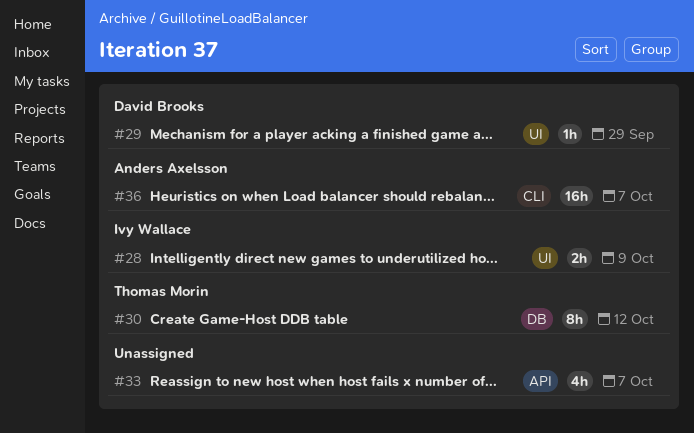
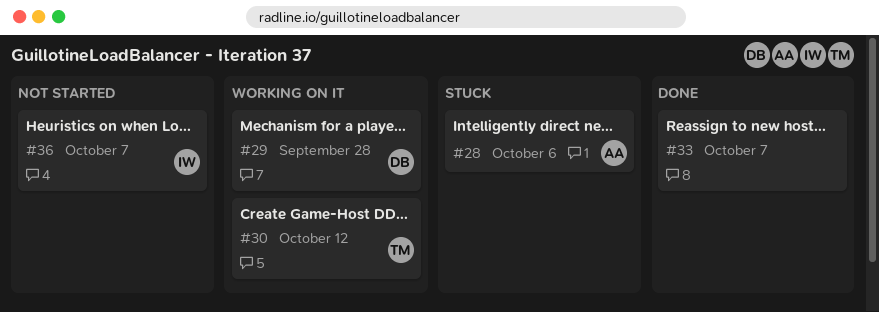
#28, owner: Ivy Wallace -> Anders Axelsson
#28, due: Oct 9 -> Oct 6
#29, due: Sep 29 -> Sep 28
#36, owner: Anders Axelsson -> Ivy Wallace

